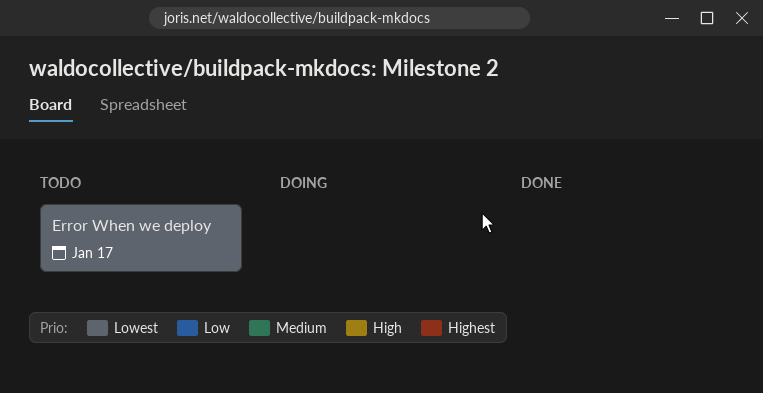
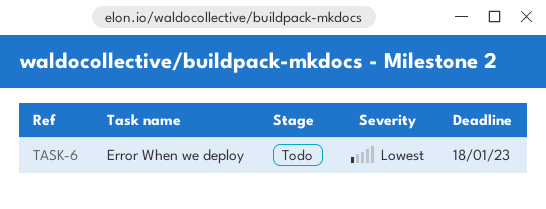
Error When we deploy, due: Jan 17 -> Jan 18

